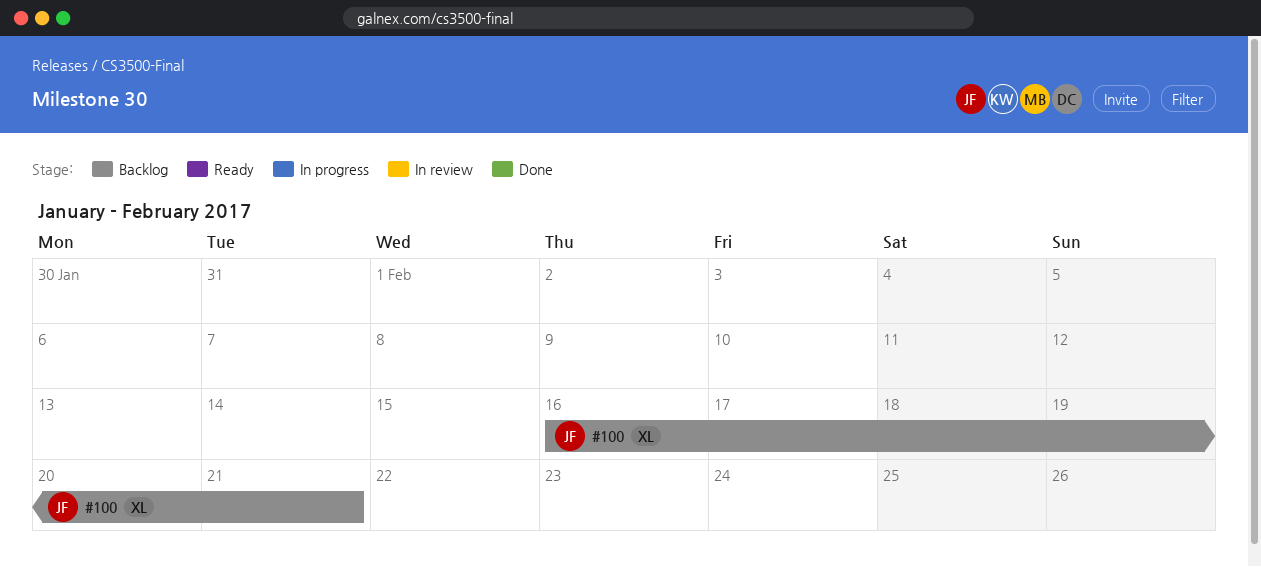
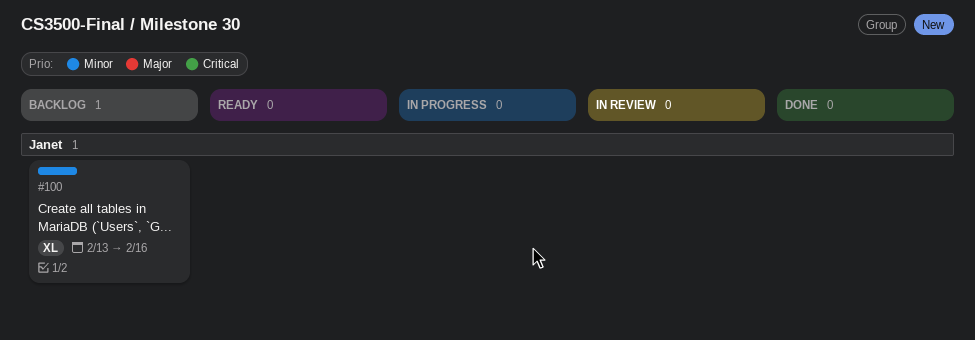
#100, start: Feb 16 -> Feb 13
#100, due: Feb 21 -> Feb 16

